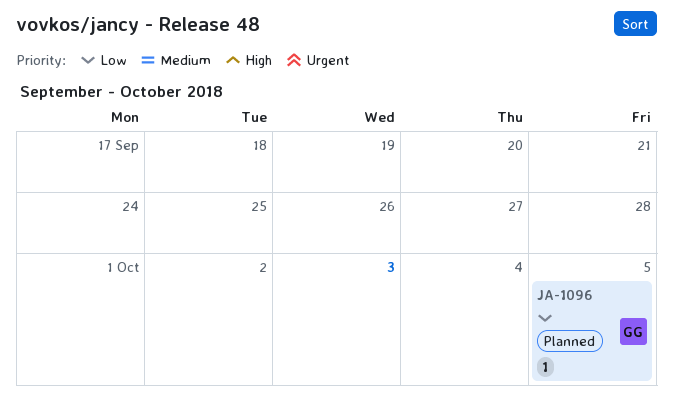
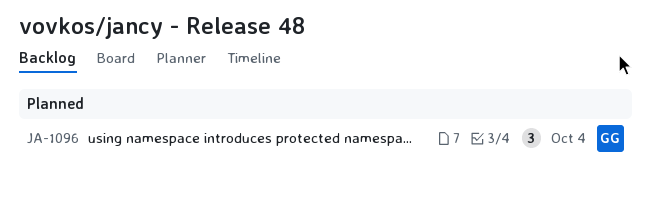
JA-1096, estimate: 1 -> 3
JA-1096, due: Oct 5 -> Oct 4

